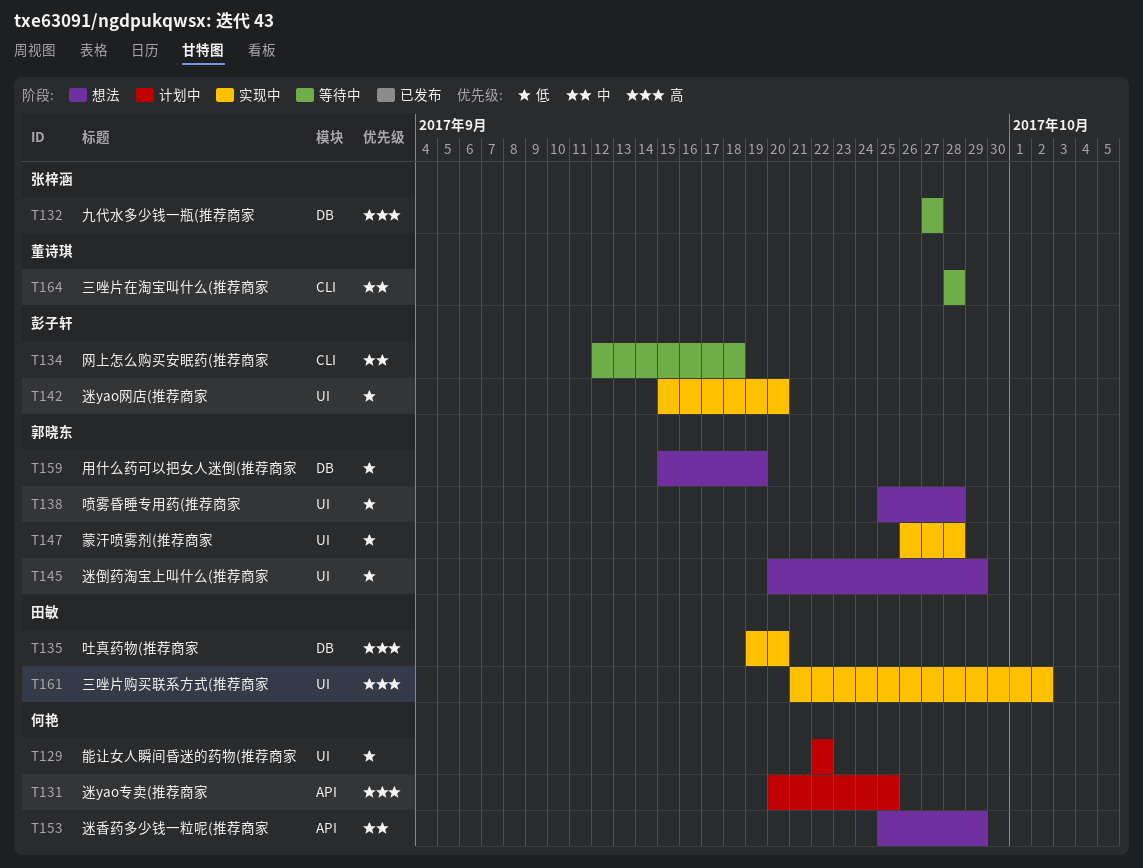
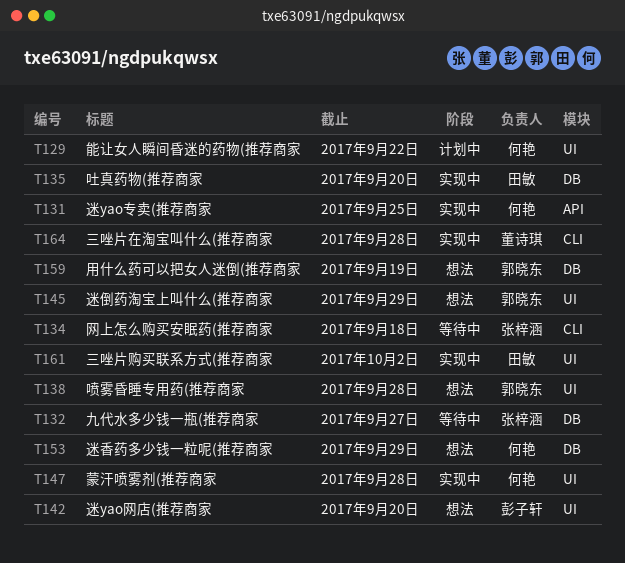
T131, status: 计划中 -> 实现中
T134, owner: 彭子轩 -> 张梓涵
T142, status: 实现中 -> 想法
T147, owner: 郭晓东 -> 何艳
T153, label: API -> DB
T164, status: 等待中 -> 实现中

